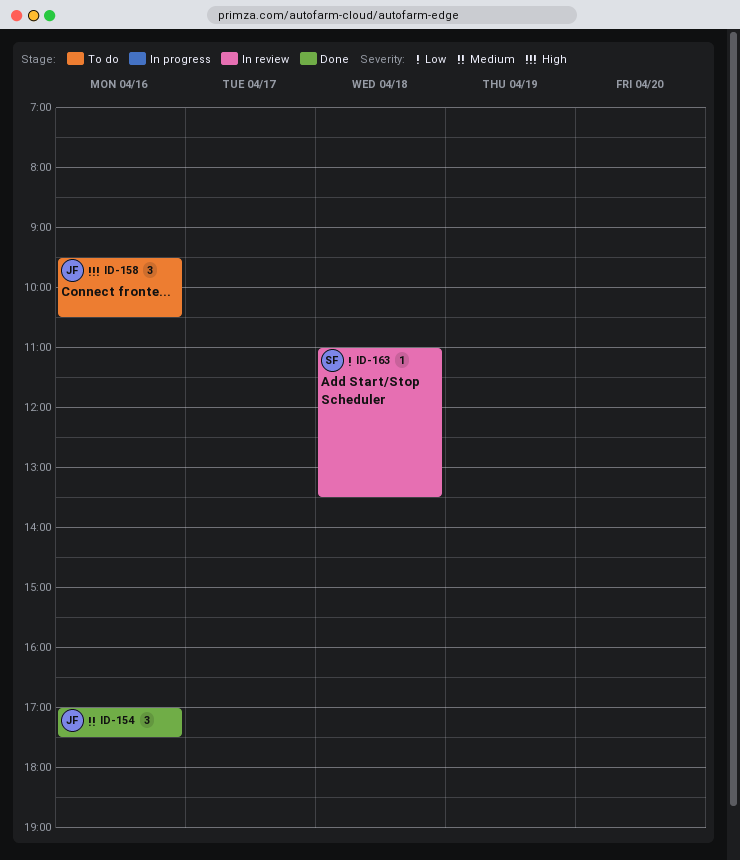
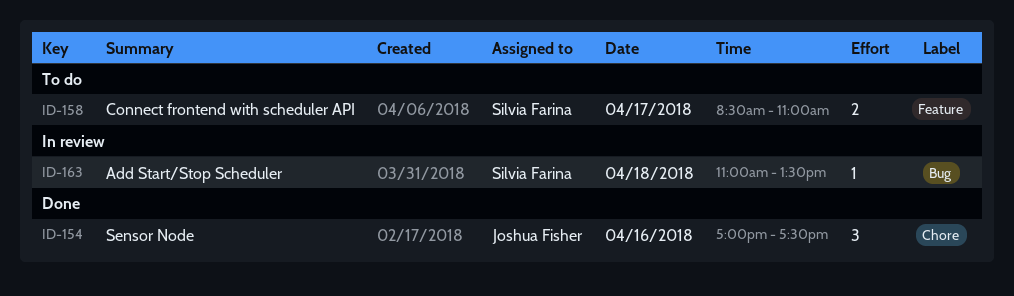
ID-158, owner: Joshua Fisher -> Silvia Farina
ID-158, estimate: 3 -> 2
ID-158, day: Apr 16 -> Apr 17
ID-158, begins: 09:30 -> 08:30
ID-158, ends: 10:30 -> 11:00

